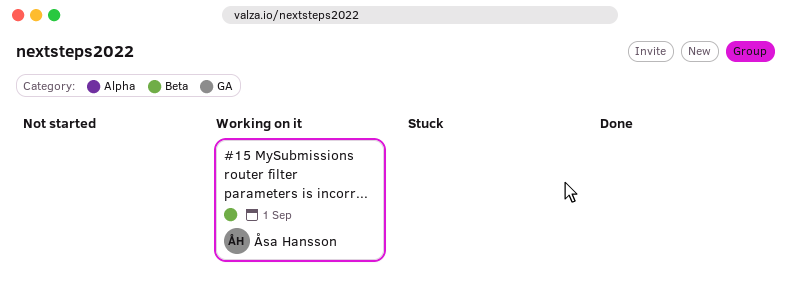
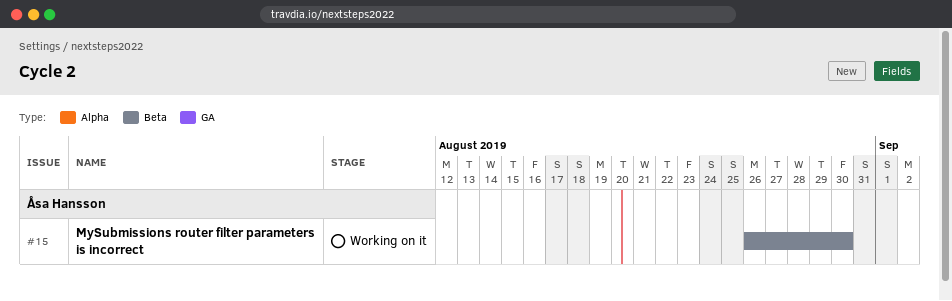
#15, due: Sep 1 -> Aug 30

